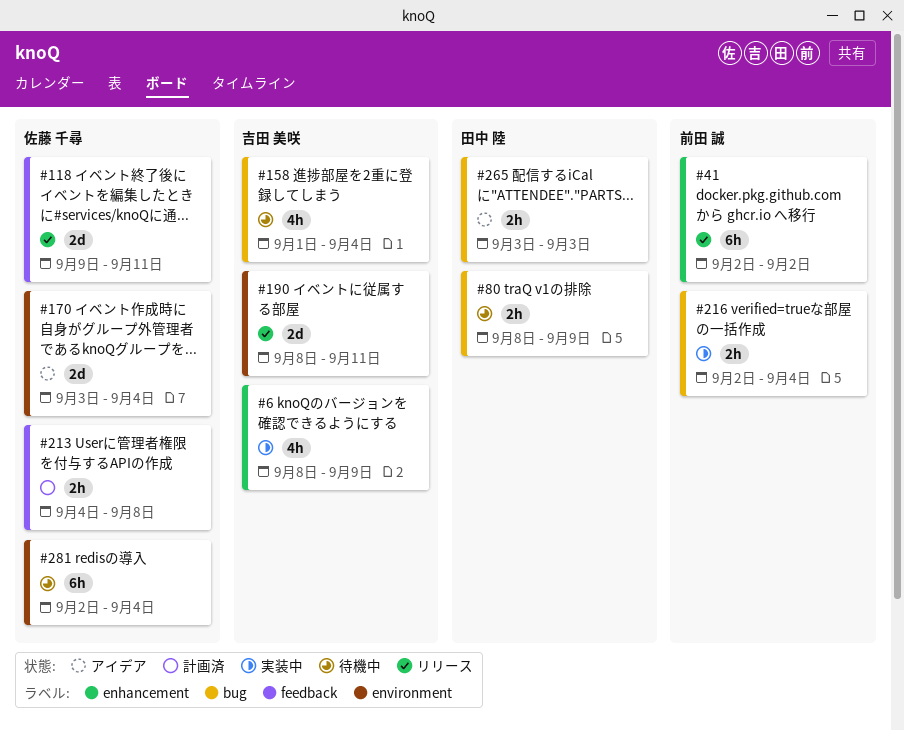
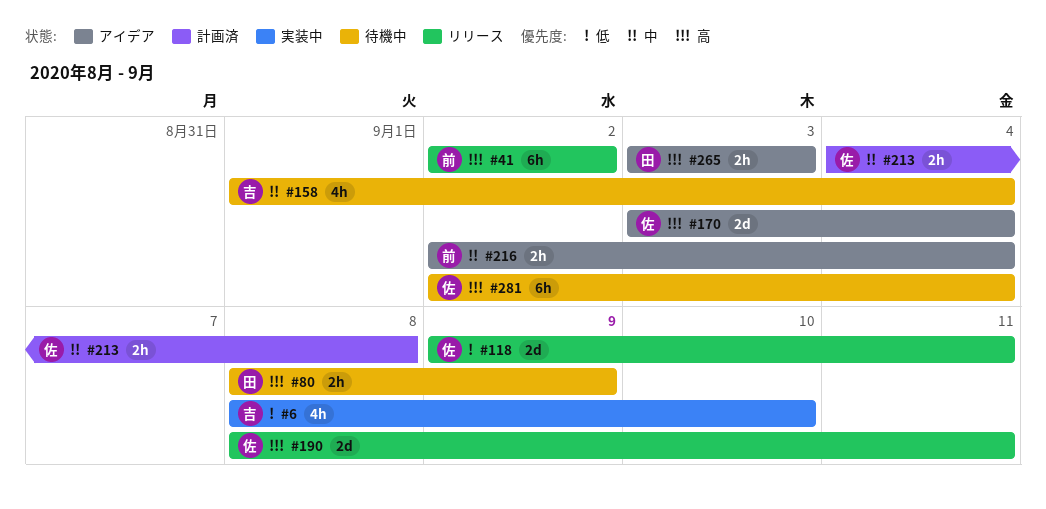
#6, due: Sep 9 -> Sep 10
#190, owner: 吉田 美咲 -> 佐藤 千尋
#216, status: 実装中 -> アイデア

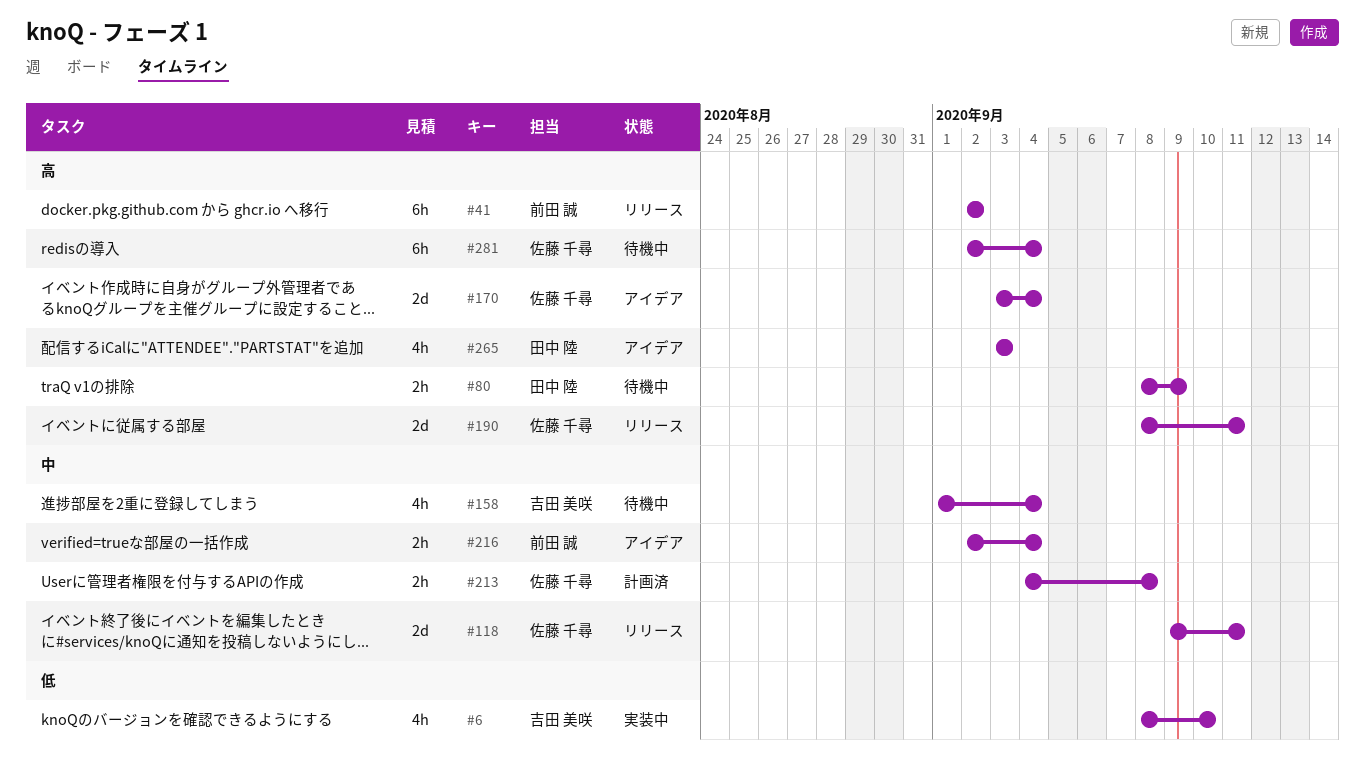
#118, priority: 低 -> 中
#265, estimate: 2h -> 4h

